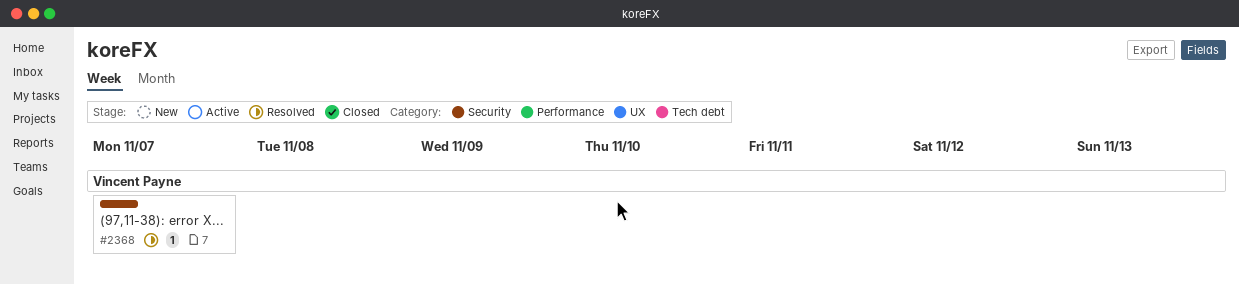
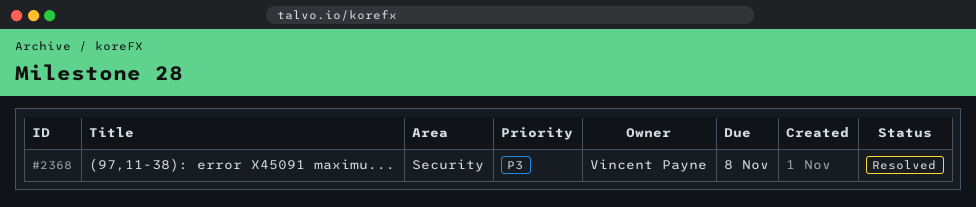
#2368, due: Nov 7 -> Nov 8

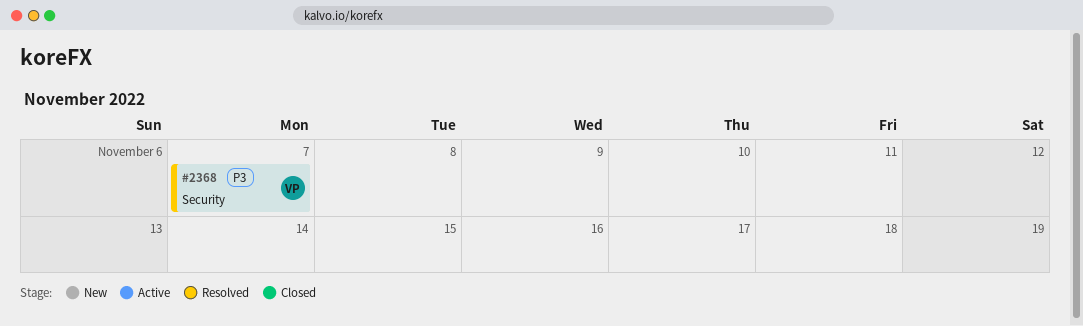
#2368, due: Nov 8 -> Nov 7

